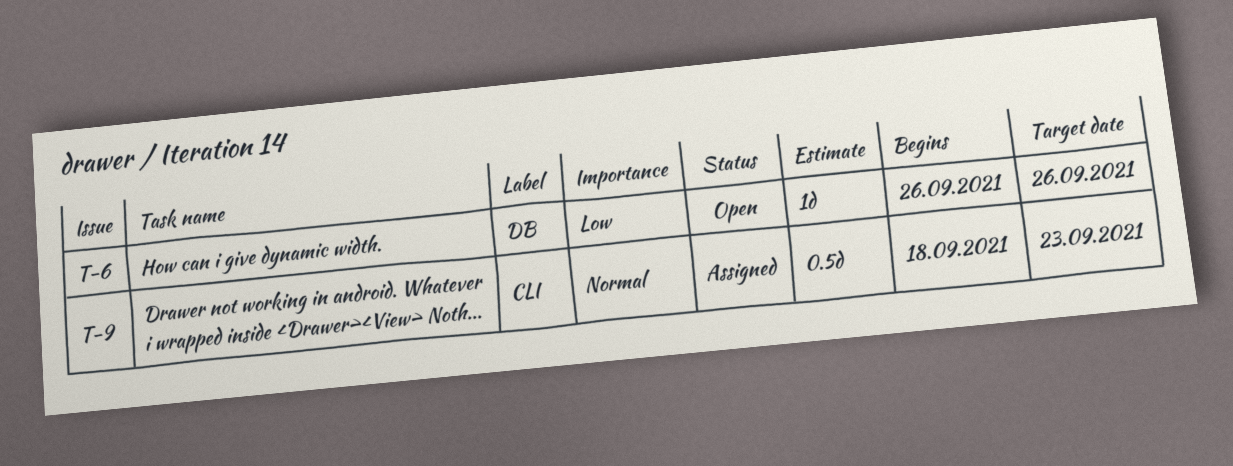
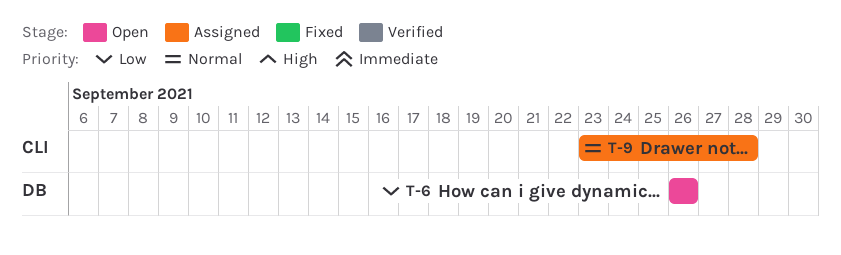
T-9, start: Sep 18 -> Sep 23
T-9, due: Sep 23 -> Sep 28

